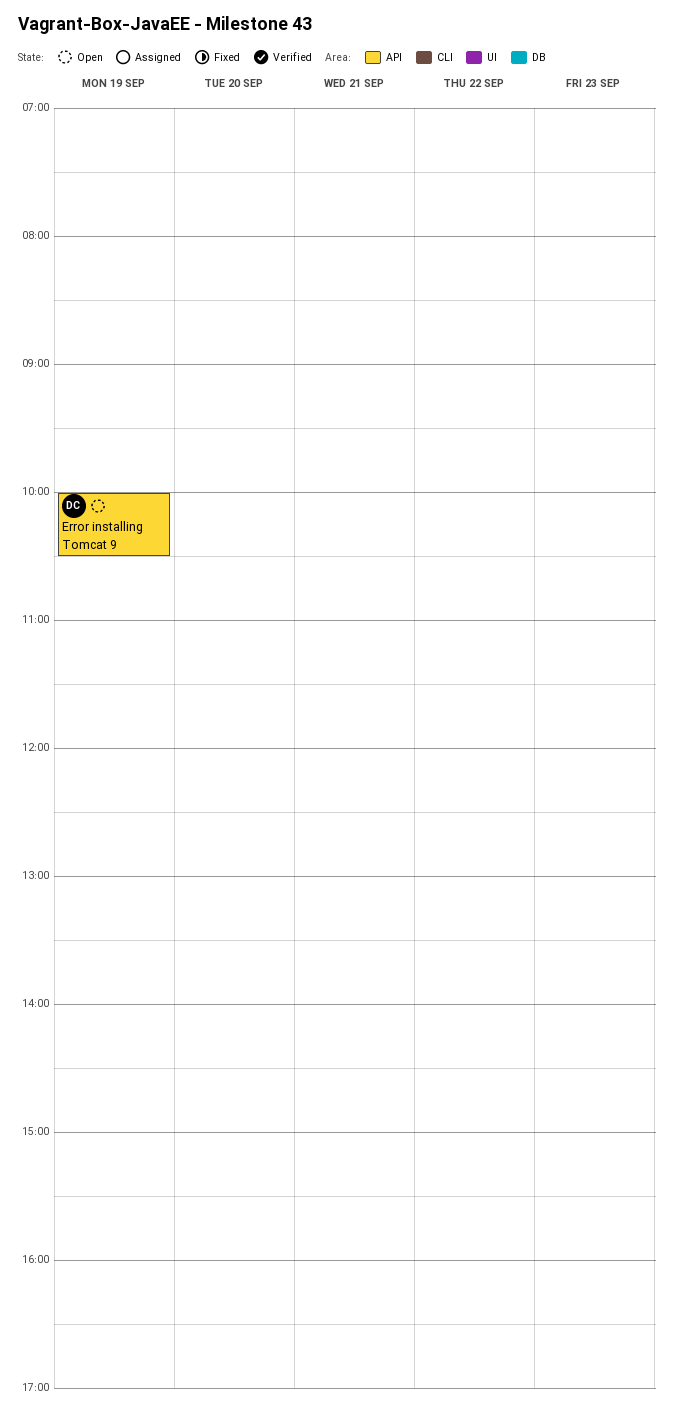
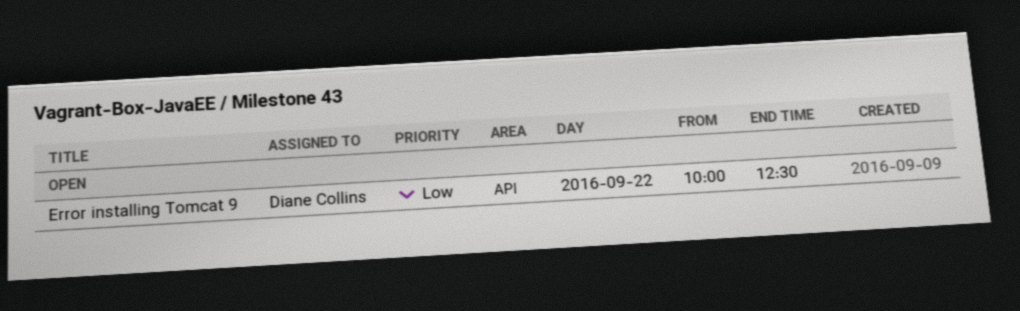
Error installing Tomcat 9, day: Sep 19 -> Sep 22
Error installing Tomcat 9, ends: 10:30 -> 12:30

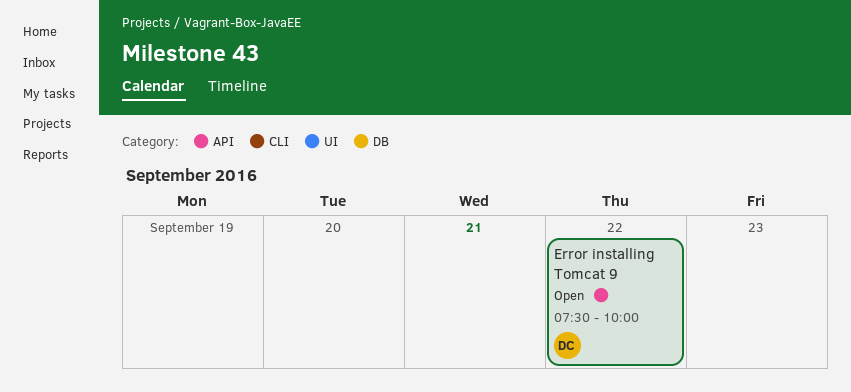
Error installing Tomcat 9, begins: 10:00 -> 07:30
Error installing Tomcat 9, ends: 12:30 -> 10:00

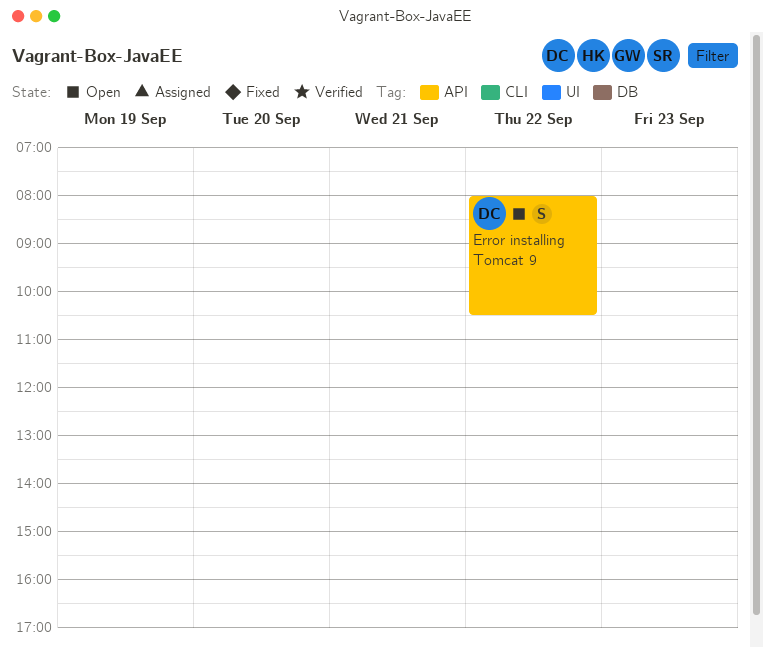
Error installing Tomcat 9, begins: 07:30 -> 08:00
Error installing Tomcat 9, ends: 10:00 -> 10:30

